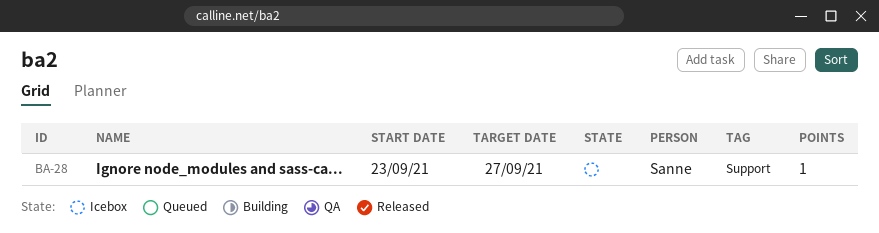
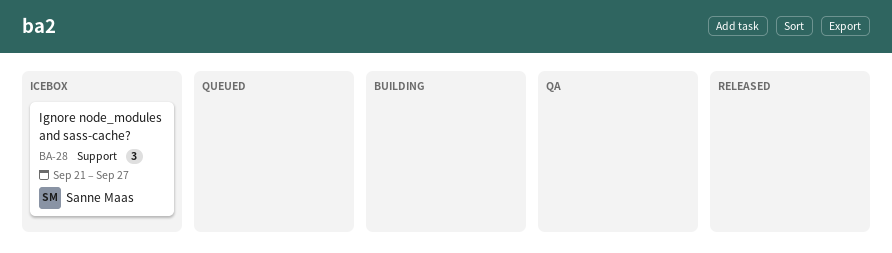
BA-28, estimate: 1 -> 3
BA-28, start: Sep 23 -> Sep 21

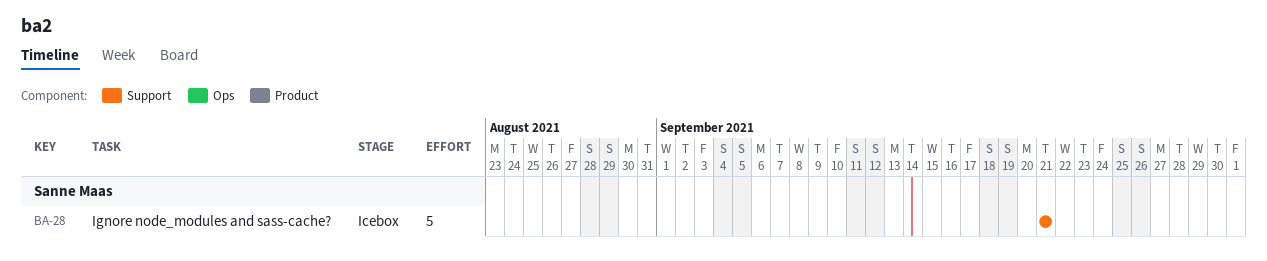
BA-28, estimate: 3 -> 5
BA-28, due: Sep 27 -> Sep 21

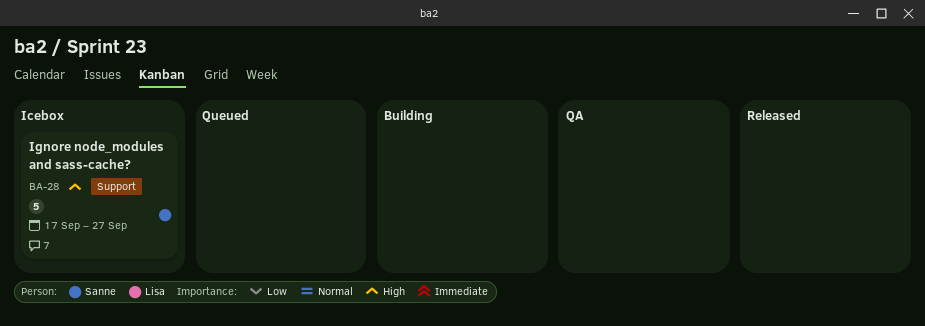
BA-28, start: Sep 21 -> Sep 17
BA-28, due: Sep 21 -> Sep 27

